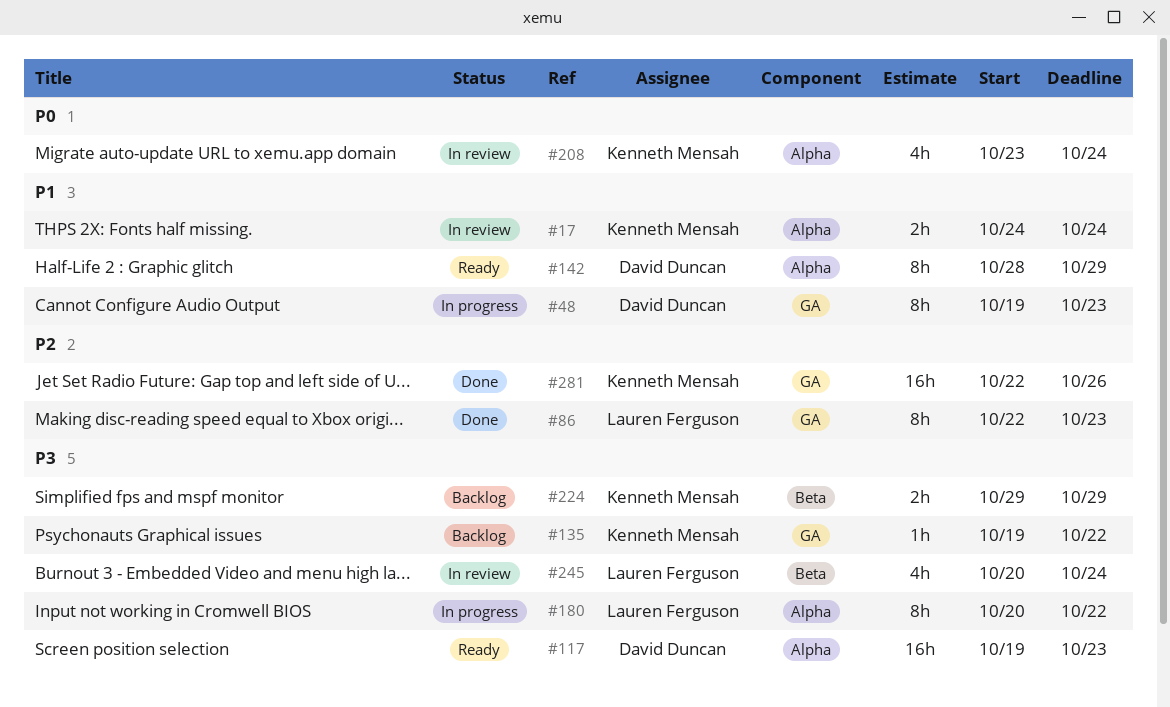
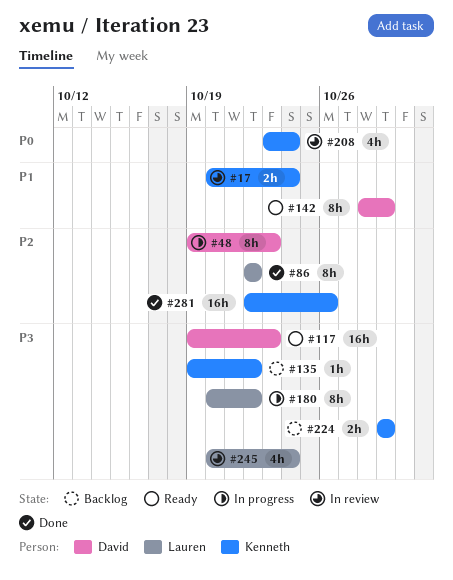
#17, start: Oct 24 -> Oct 20
#48, priority: P1 -> P2
#86, due: Oct 23 -> Oct 22

